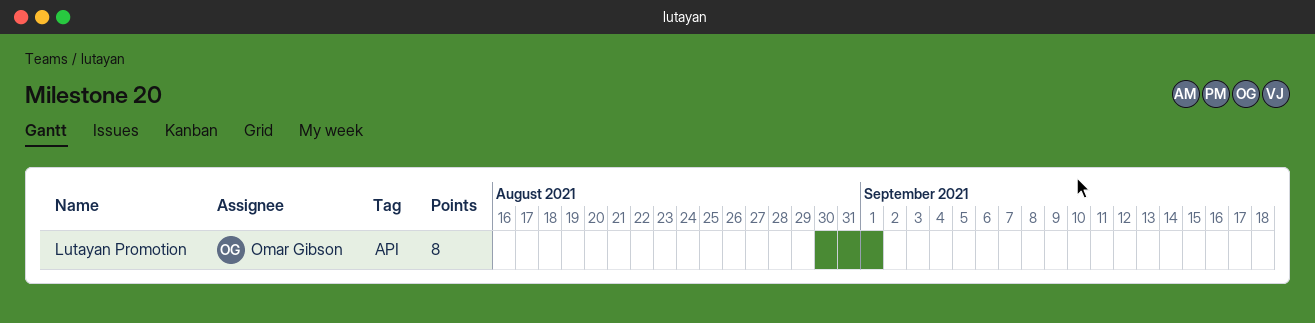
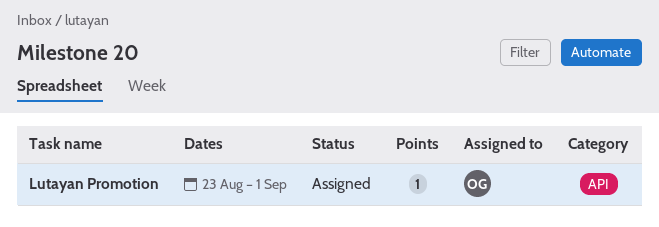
Lutayan Promotion, estimate: 8 -> 1
Lutayan Promotion, start: Aug 30 -> Aug 23

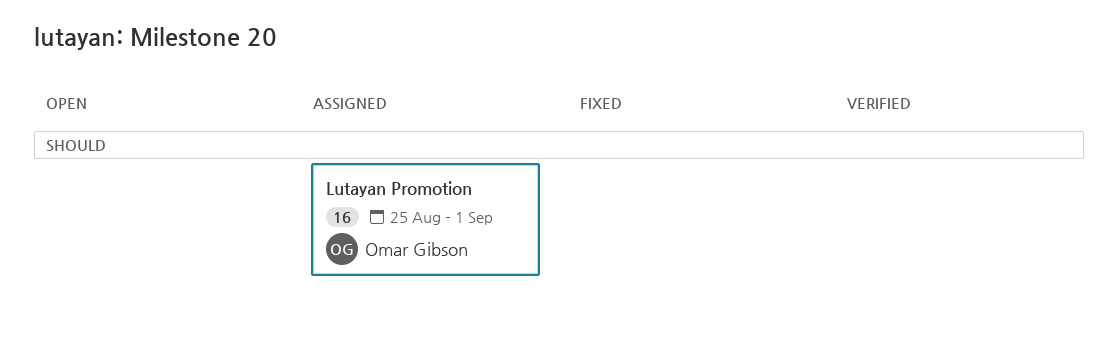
Lutayan Promotion, estimate: 1 -> 16
Lutayan Promotion, start: Aug 23 -> Aug 25

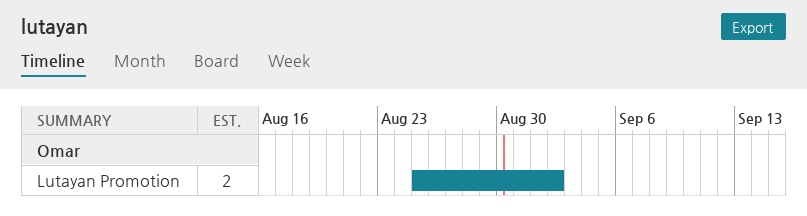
Lutayan Promotion, estimate: 16 -> 2
Lutayan Promotion, due: Sep 1 -> Sep 2

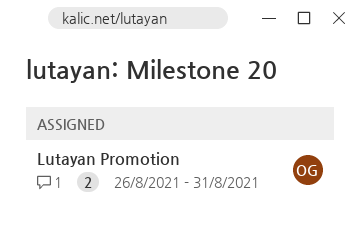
Lutayan Promotion, start: Aug 25 -> Aug 26
Lutayan Promotion, due: Sep 2 -> Aug 31

